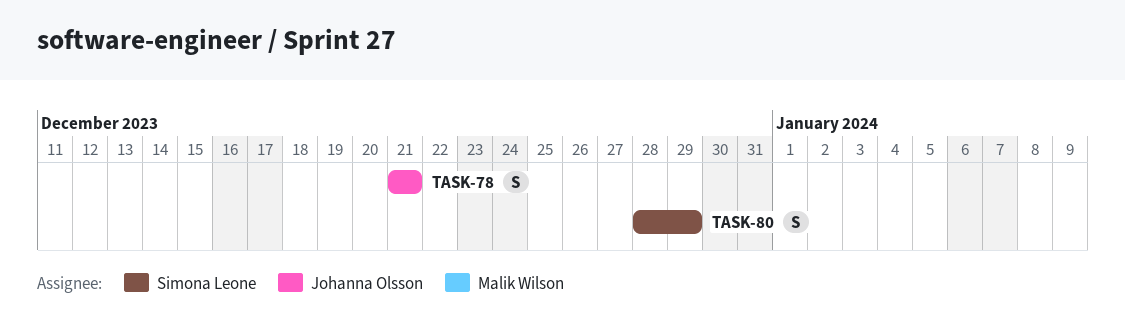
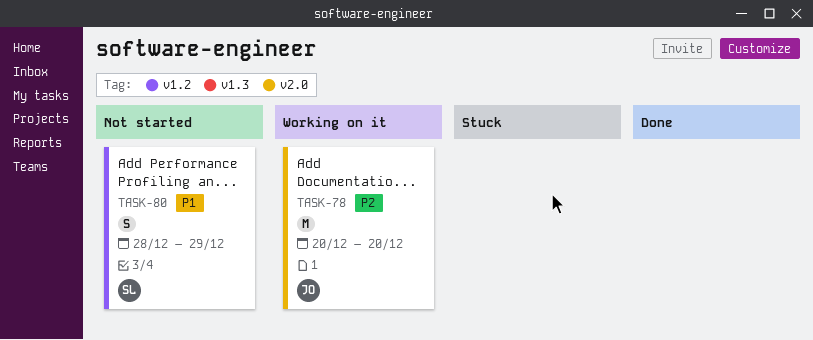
TASK-78, estimate: S -> M
TASK-78, start: Dec 21 -> Dec 20
TASK-78, due: Dec 21 -> Dec 20

